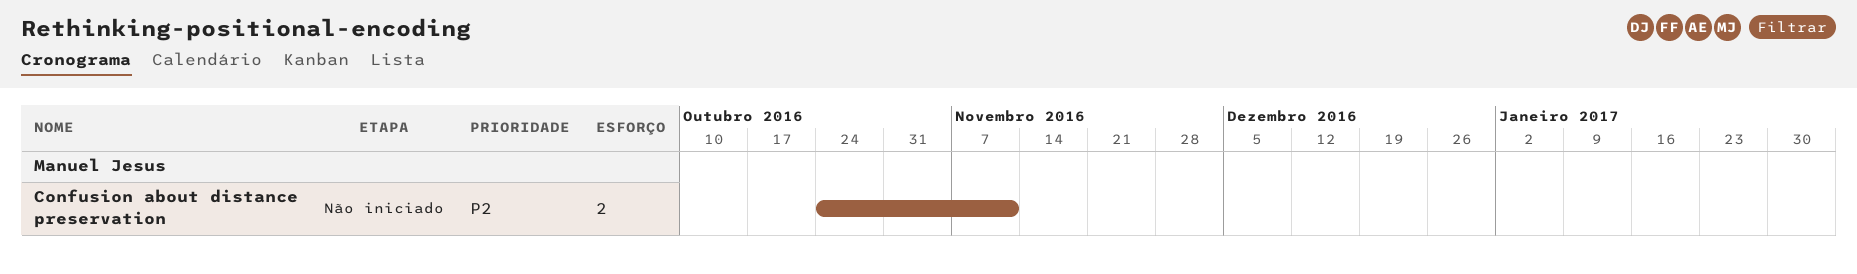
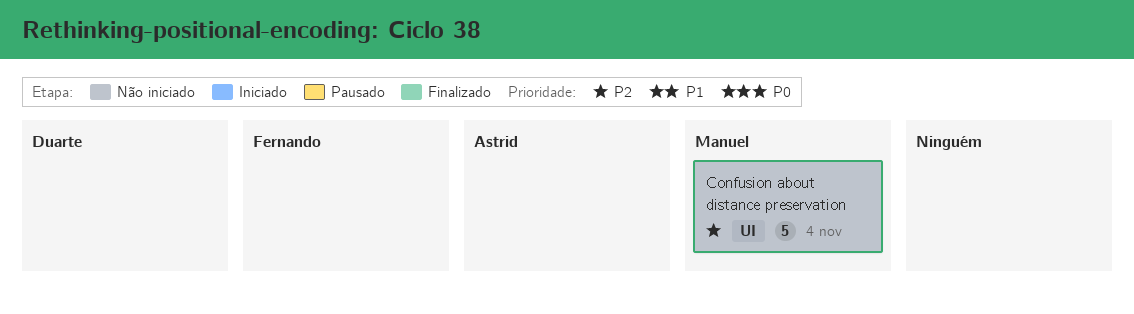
Confusion about distance preservation, estimate: 2 -> 5
Confusion about distance preservation, due: Nov 11 -> Nov 4

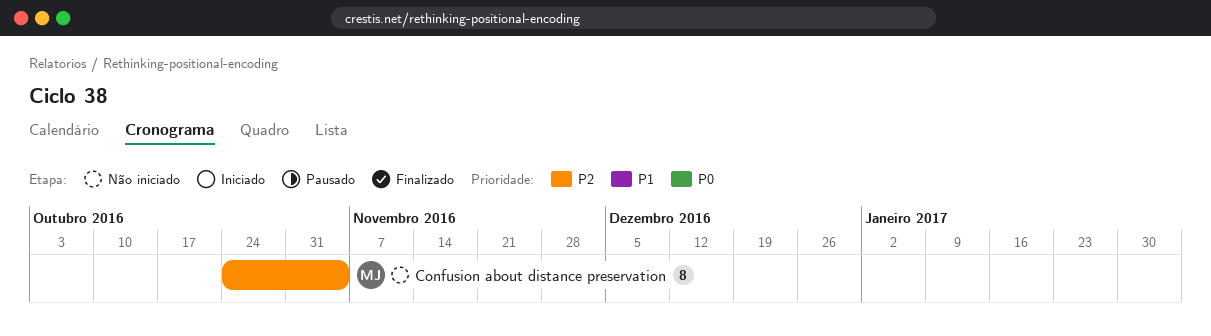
Confusion about distance preservation, estimate: 5 -> 8

